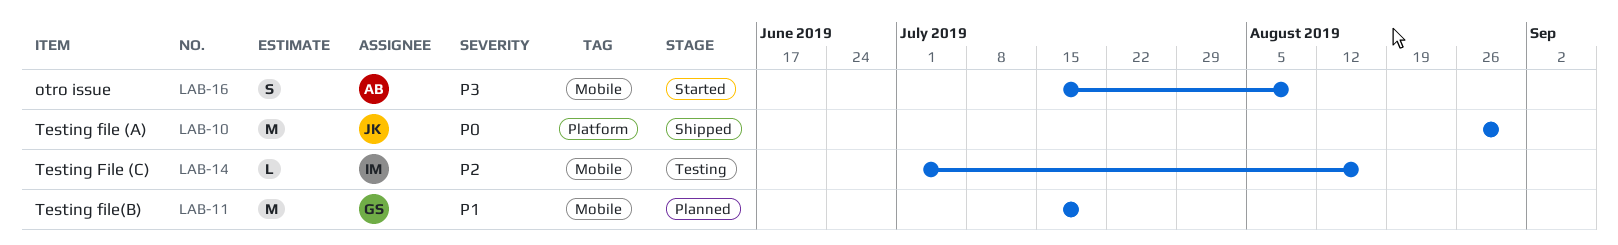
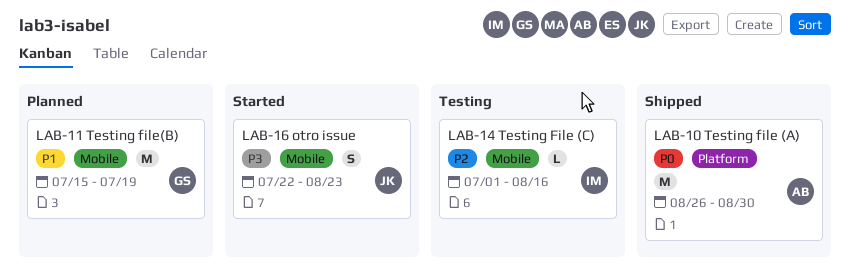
LAB-10, owner: JK -> AB
LAB-16, owner: AB -> JK
LAB-16, start: Jul 15 -> Jul 22
LAB-16, due: Aug 9 -> Aug 23

